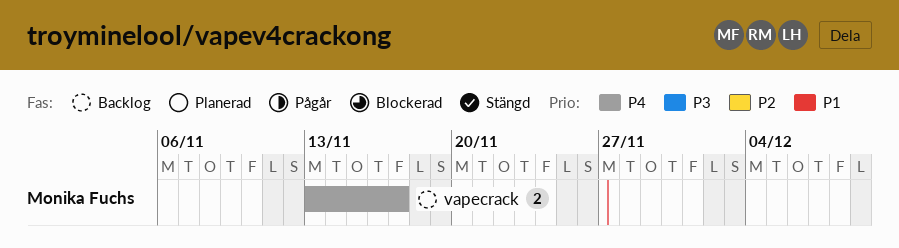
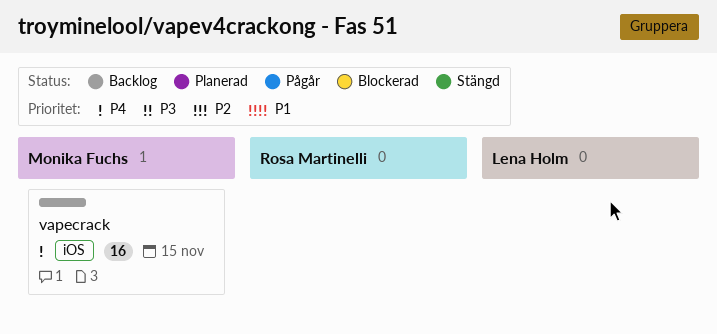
vapecrack, estimate: 2 -> 16
vapecrack, due: Nov 17 -> Nov 15

